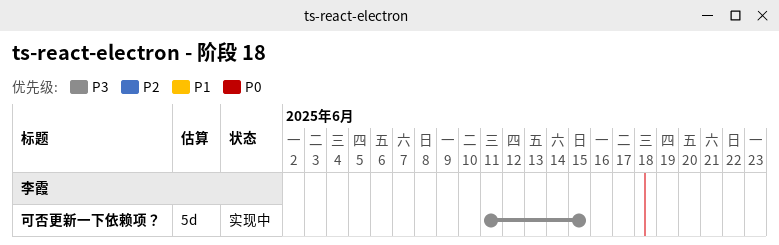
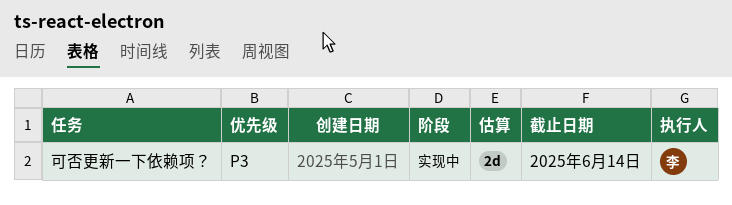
可否更新一下依赖项？, estimate: 5d -> 2d
可否更新一下依赖项？, due: Jun 15 -> Jun 14

